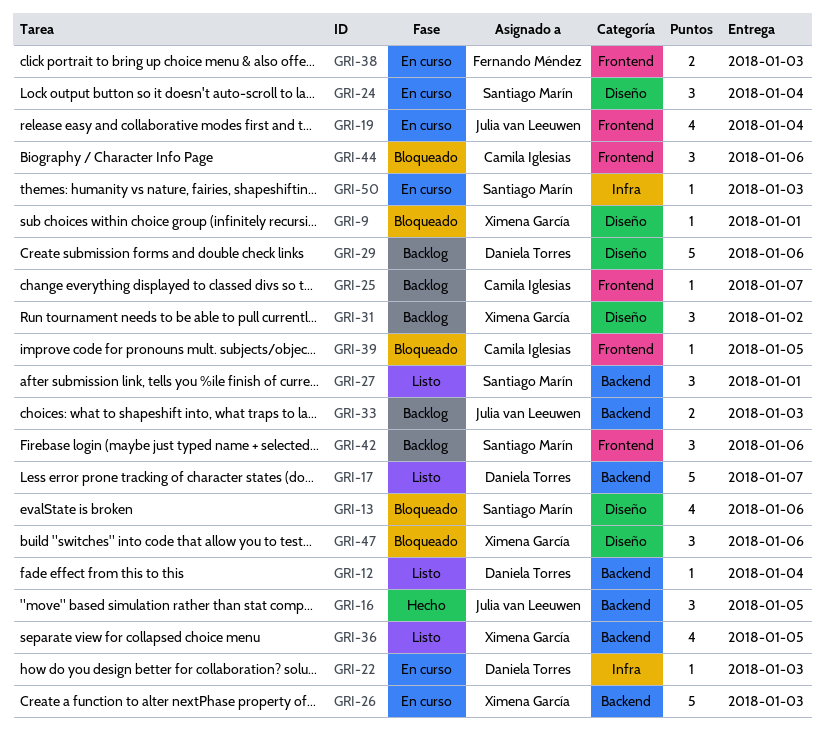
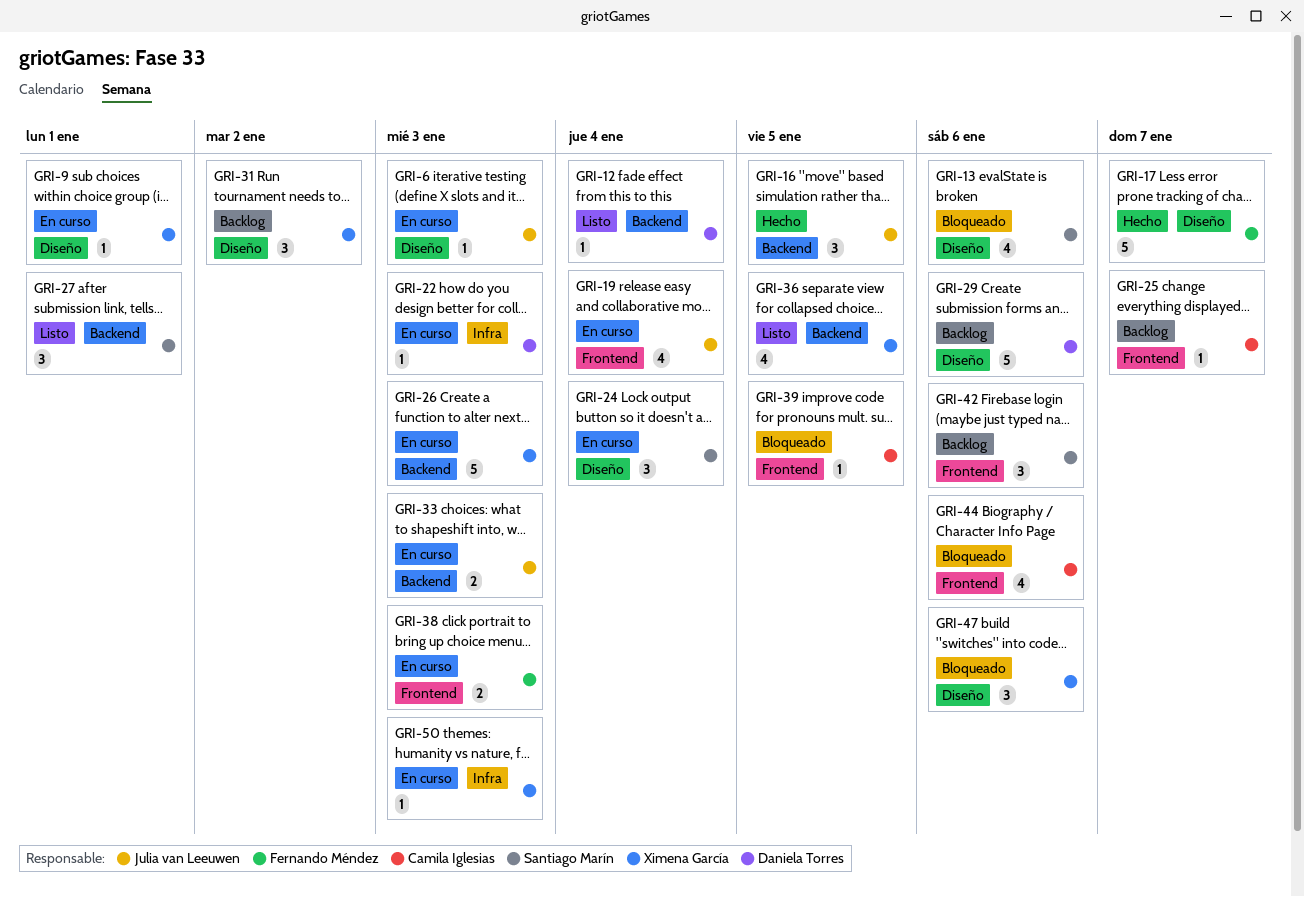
GRI-6: none -> present
GRI-9, status: Bloqueado -> En curso
GRI-17, status: Listo -> Hecho
GRI-17, owner: Daniela Torres -> Fernando Méndez
GRI-17, label: Backend -> Diseño
GRI-33, status: Backlog -> En curso
GRI-44, estimate: 3 -> 4
GRI-50, owner: Santiago Marín -> Ximena García

